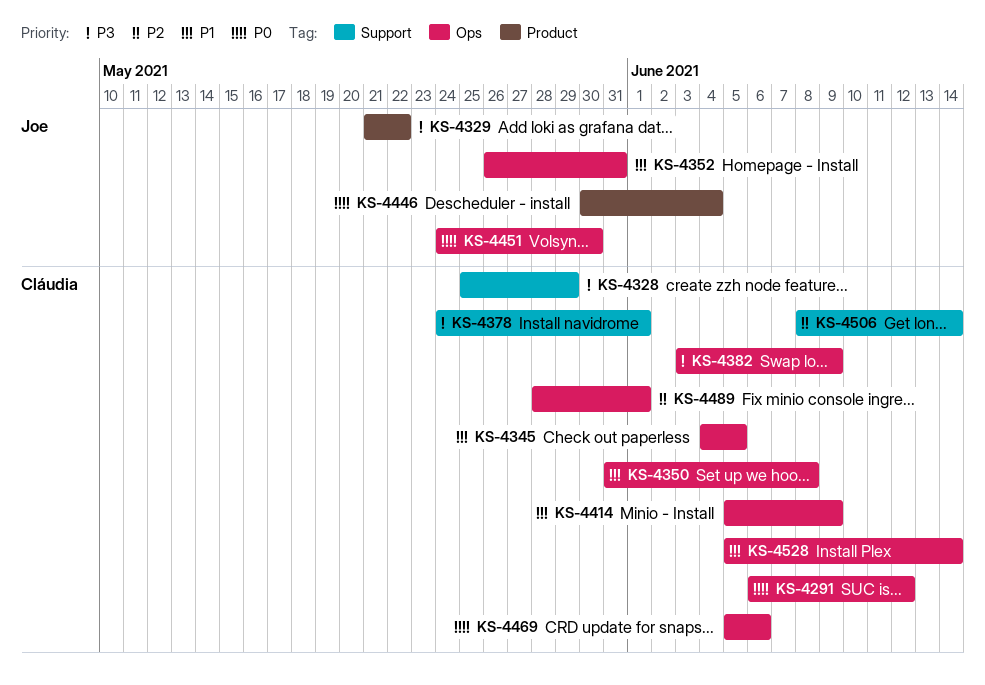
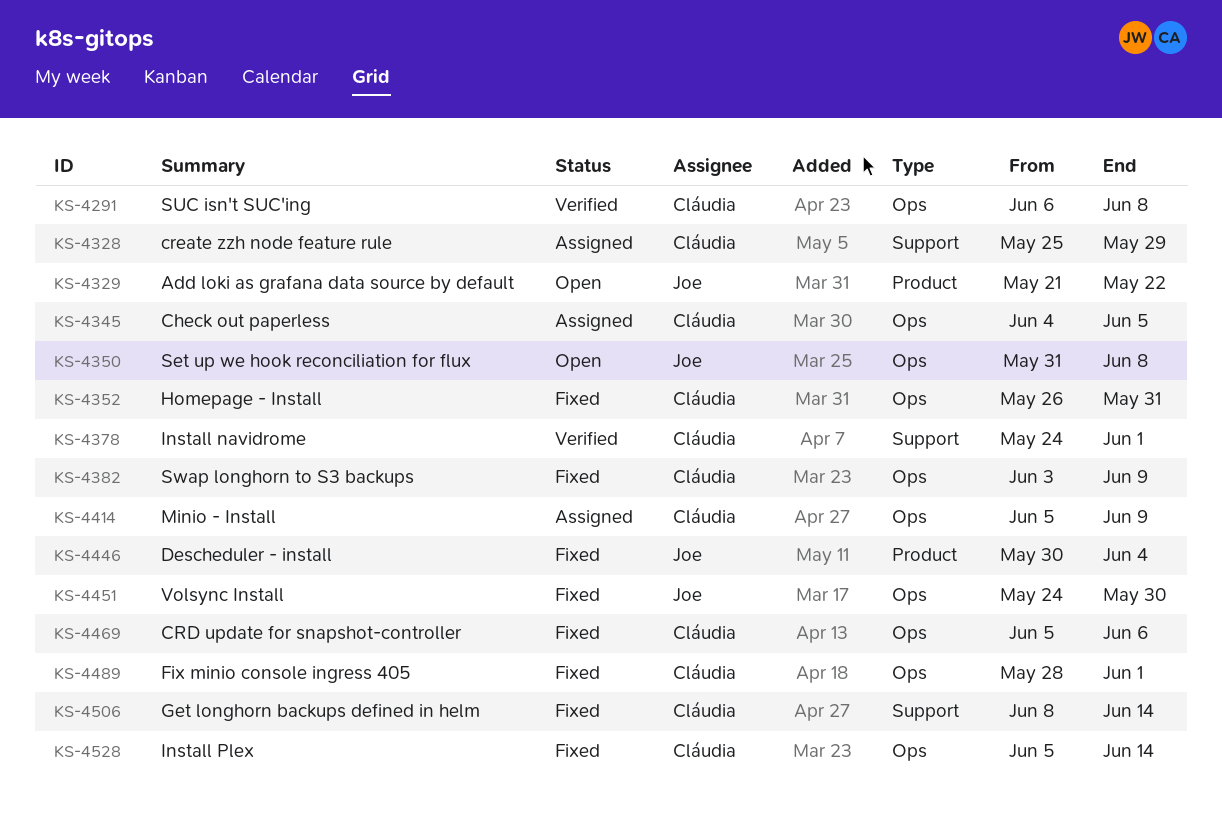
KS-4291, due: Jun 12 -> Jun 8
KS-4350, owner: Cláudia -> Joe
KS-4352, owner: Joe -> Cláudia

